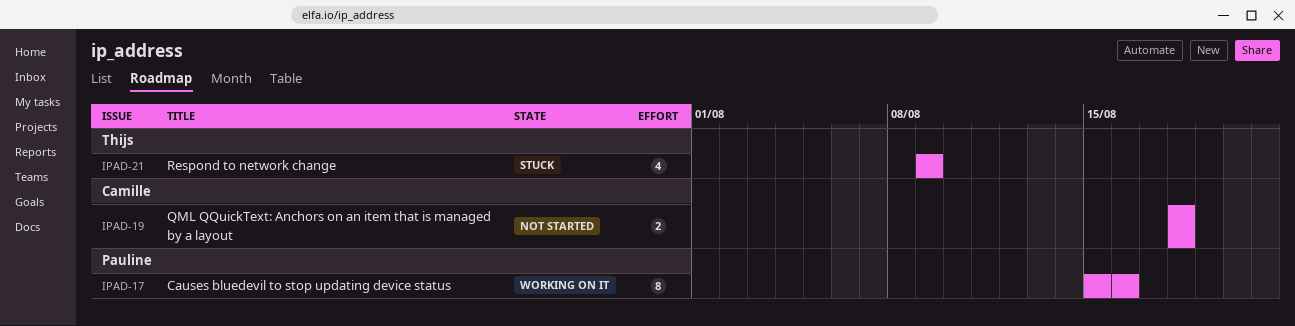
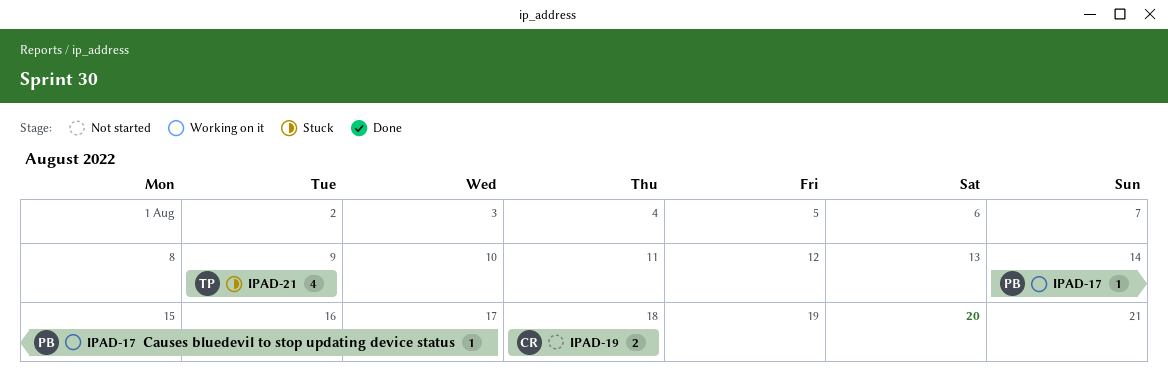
IPAD-17, estimate: 8 -> 1
IPAD-17, start: Aug 15 -> Aug 14
IPAD-17, due: Aug 16 -> Aug 17

